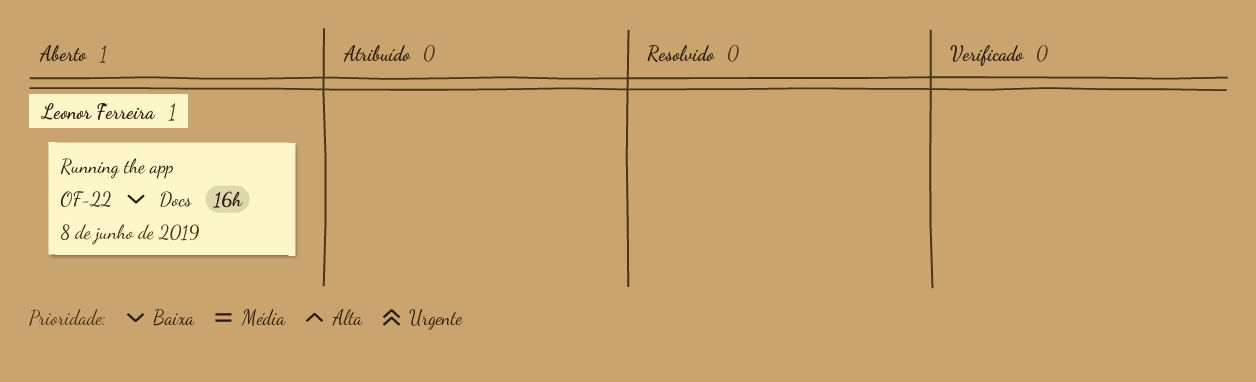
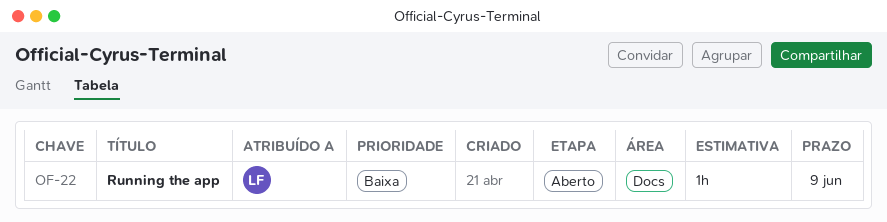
OF-22, estimate: 16h -> 1h
OF-22, due: Jun 8 -> Jun 9

